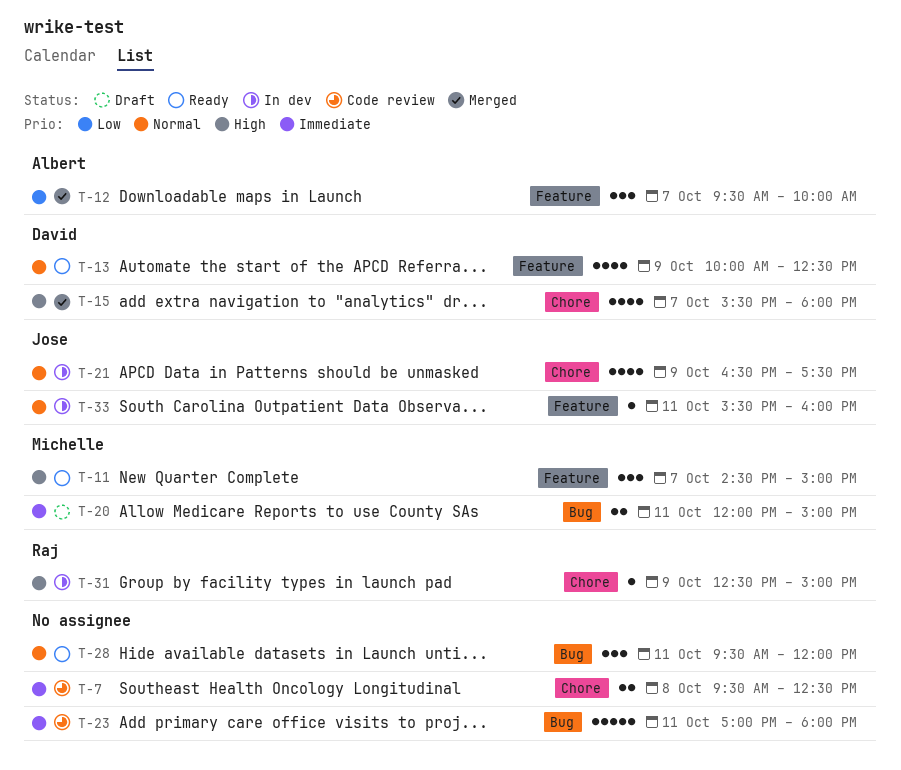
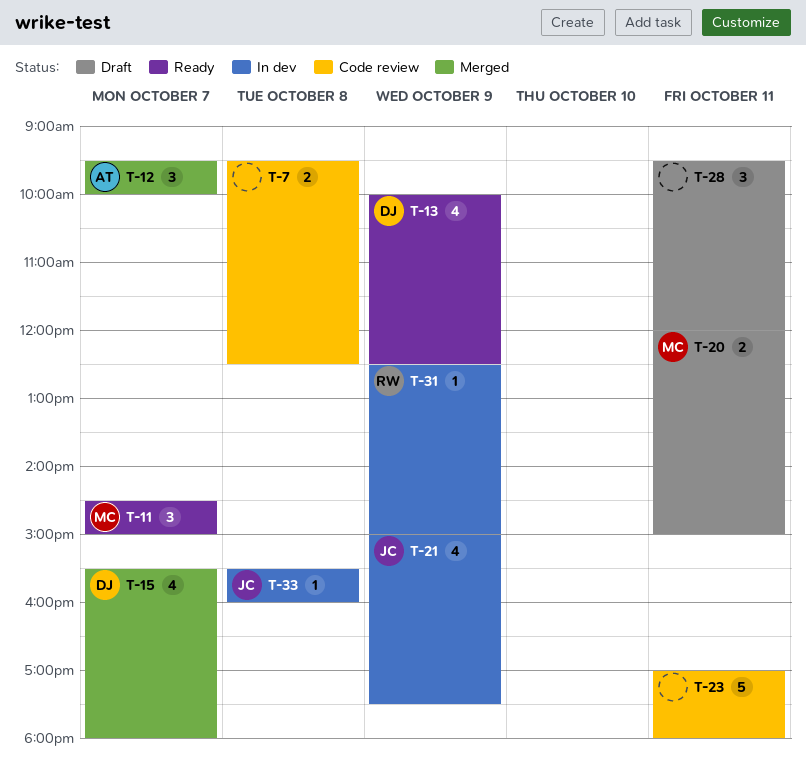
T-21, begins: 16:30 -> 15:00
T-28, status: Ready -> Draft
T-33, day: Oct 11 -> Oct 8

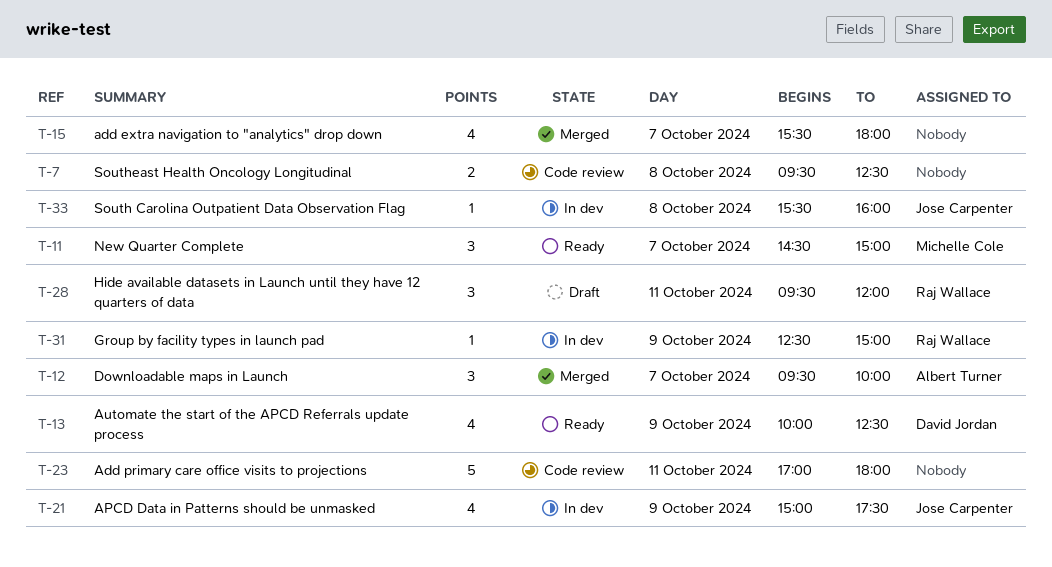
T-15, owner: David Jordan -> none
T-20: present -> none
T-28, owner: none -> Raj Wallace

